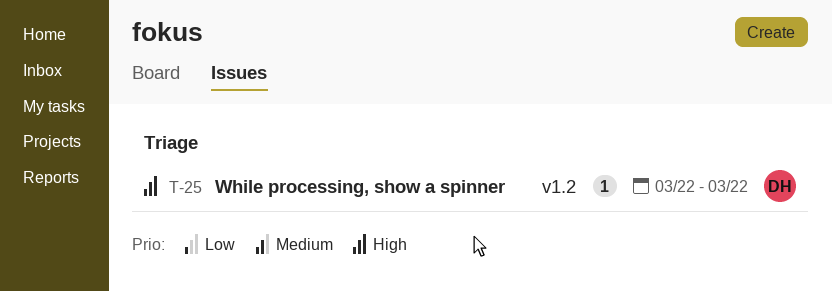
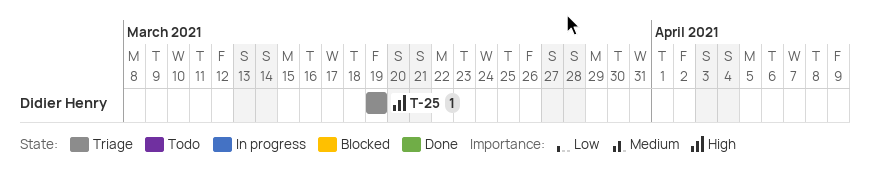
T-25, start: Mar 22 -> Mar 19
T-25, due: Mar 22 -> Mar 19

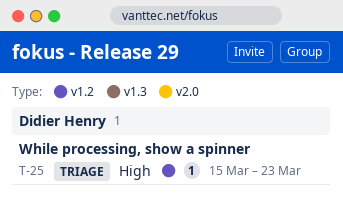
T-25, start: Mar 19 -> Mar 15
T-25, due: Mar 19 -> Mar 23

